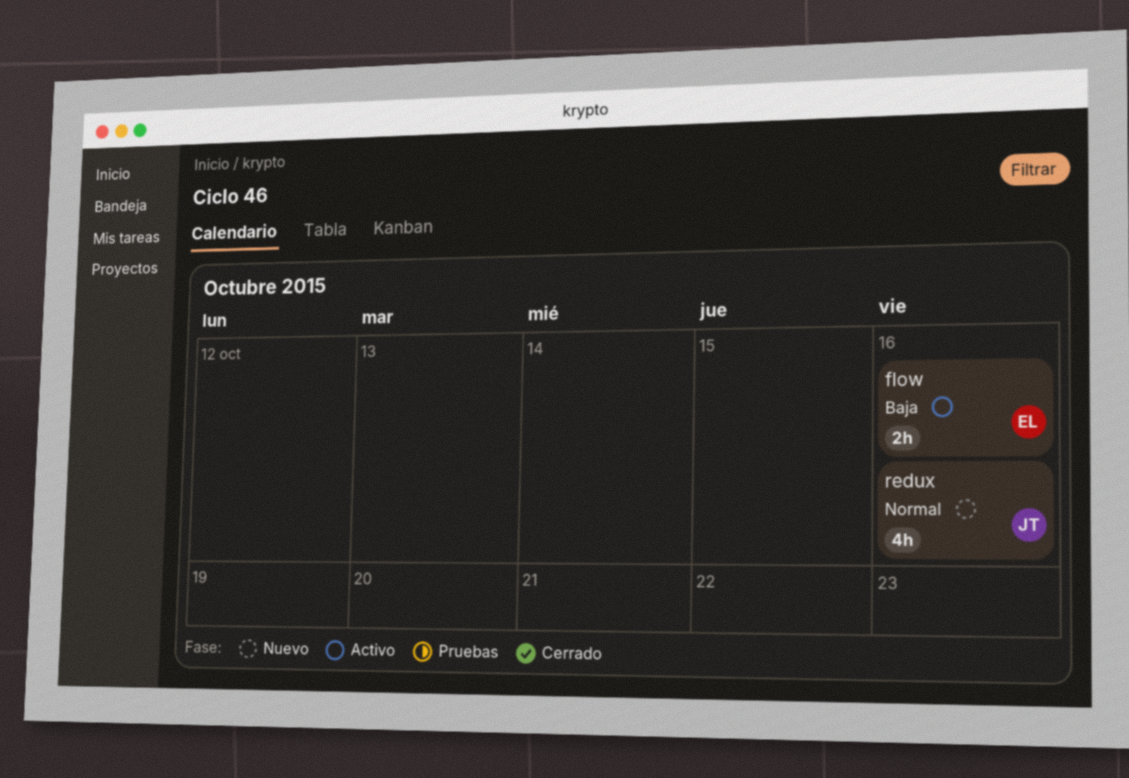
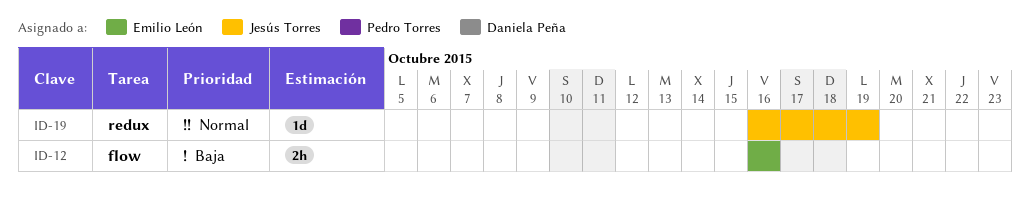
redux, estimate: 4h -> 1d
redux, due: Oct 16 -> Oct 19

